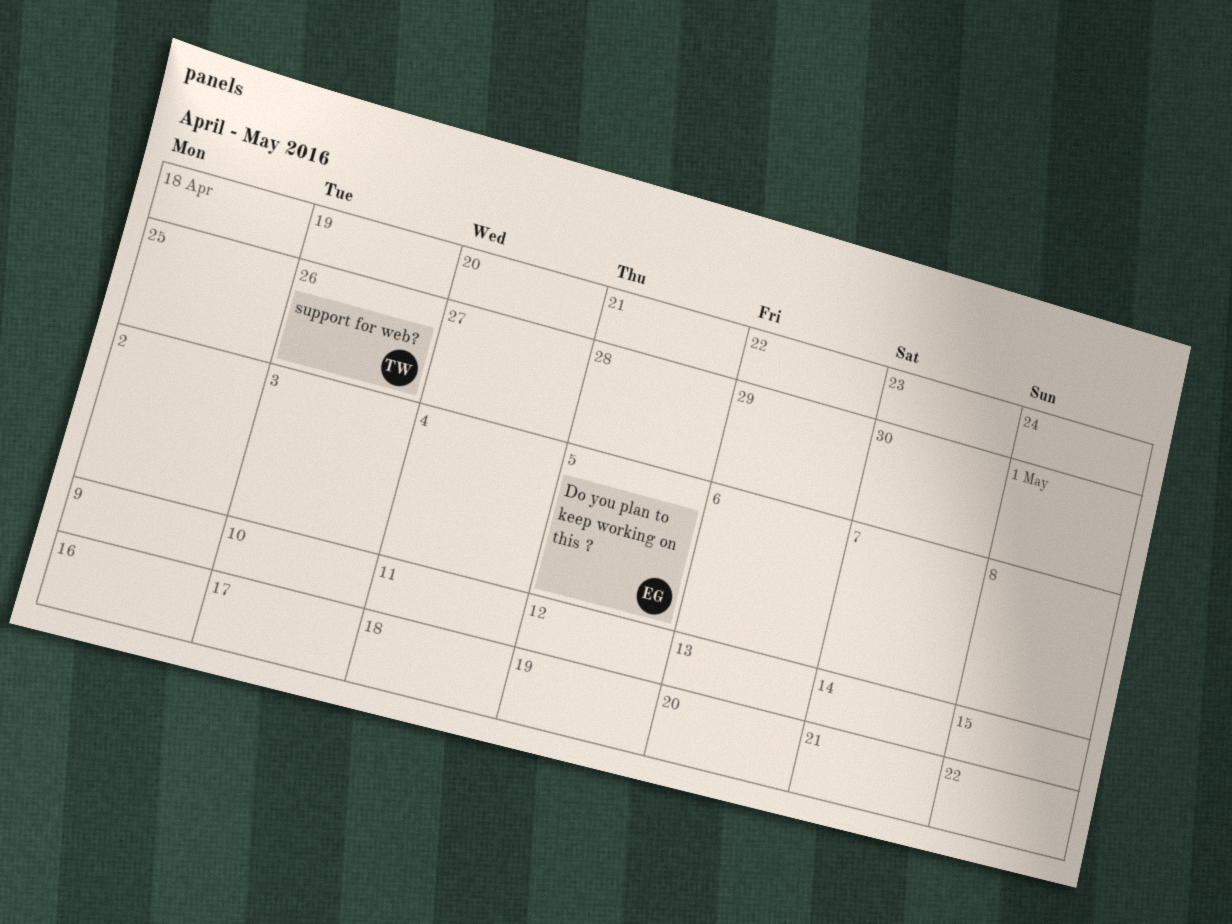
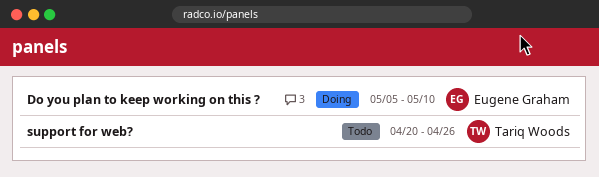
Do you plan to keep working on this ?, due: May 5 -> May 10

